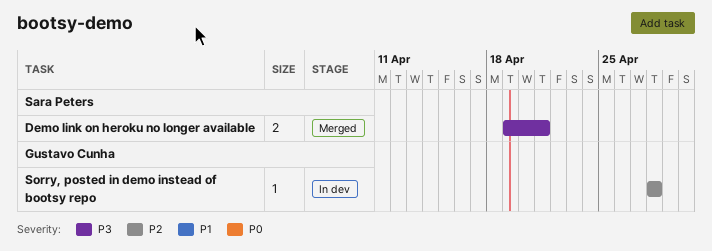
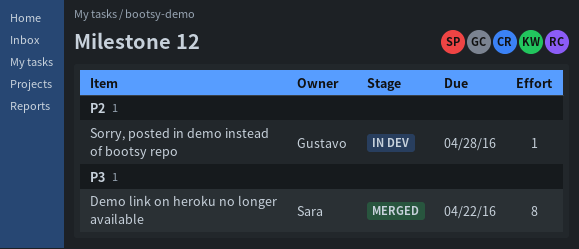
Demo link on heroku no longer available, estimate: 2 -> 8
Demo link on heroku no longer available, due: Apr 21 -> Apr 22

